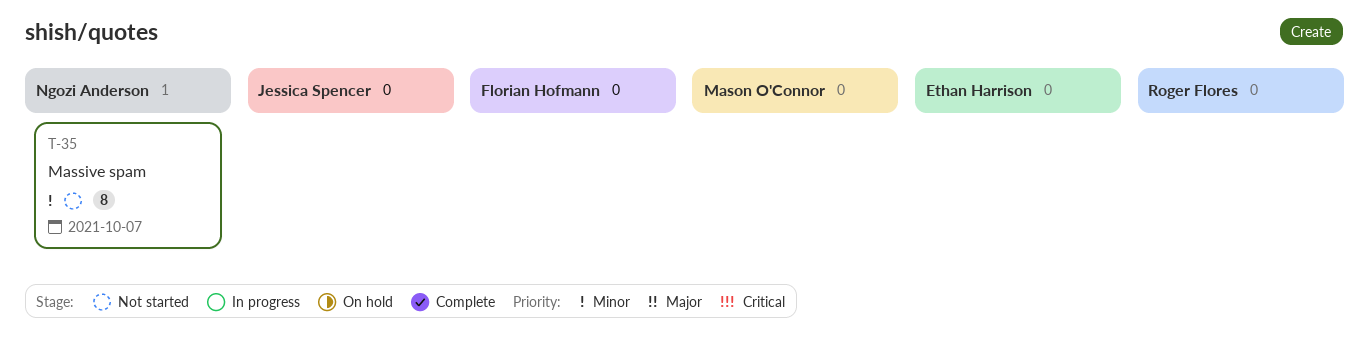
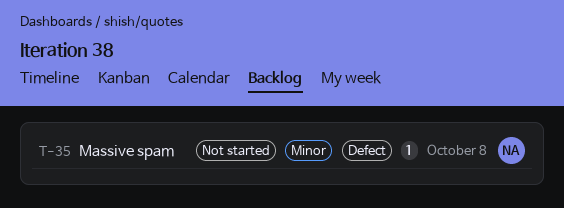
T-35, estimate: 8 -> 1
T-35, due: Oct 7 -> Oct 8

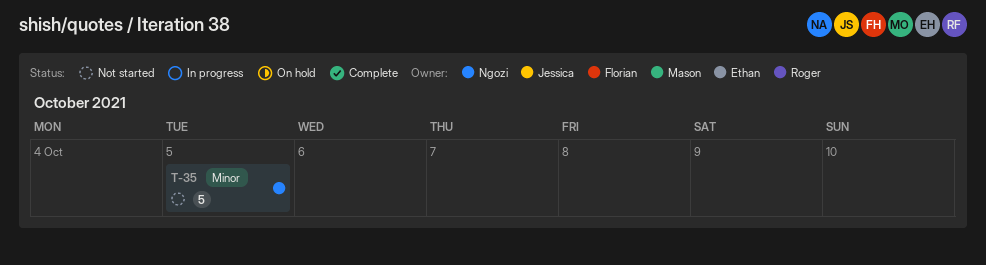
T-35, estimate: 1 -> 5
T-35, due: Oct 8 -> Oct 5

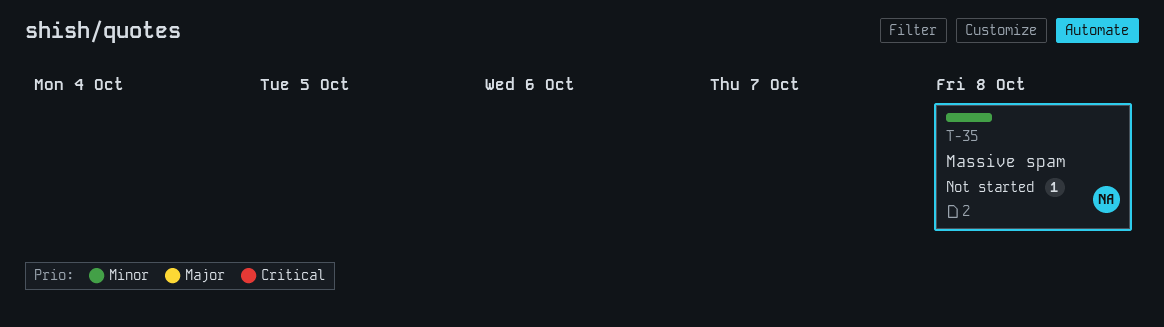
T-35, estimate: 5 -> 1
T-35, due: Oct 5 -> Oct 8

